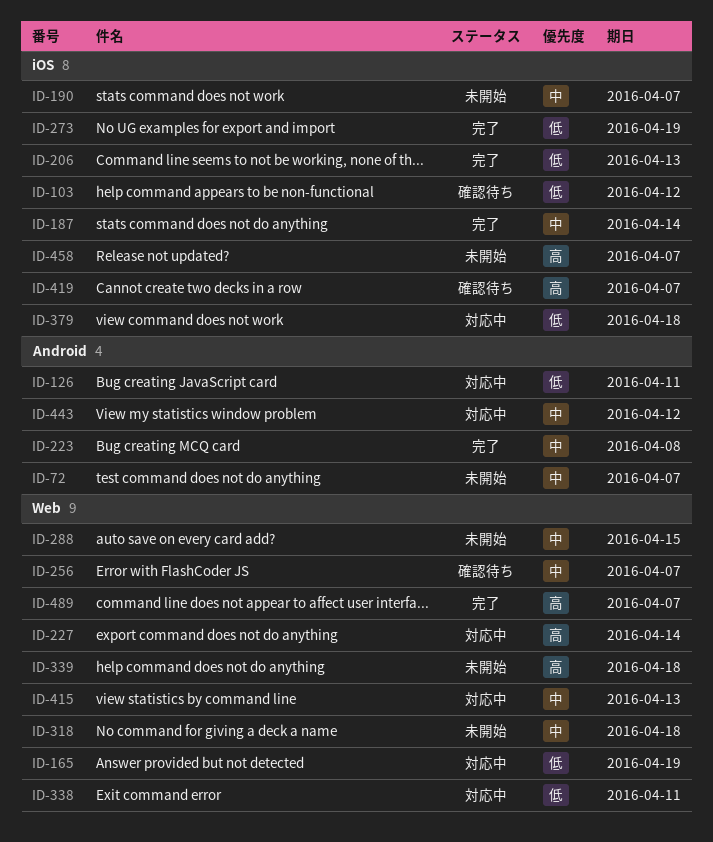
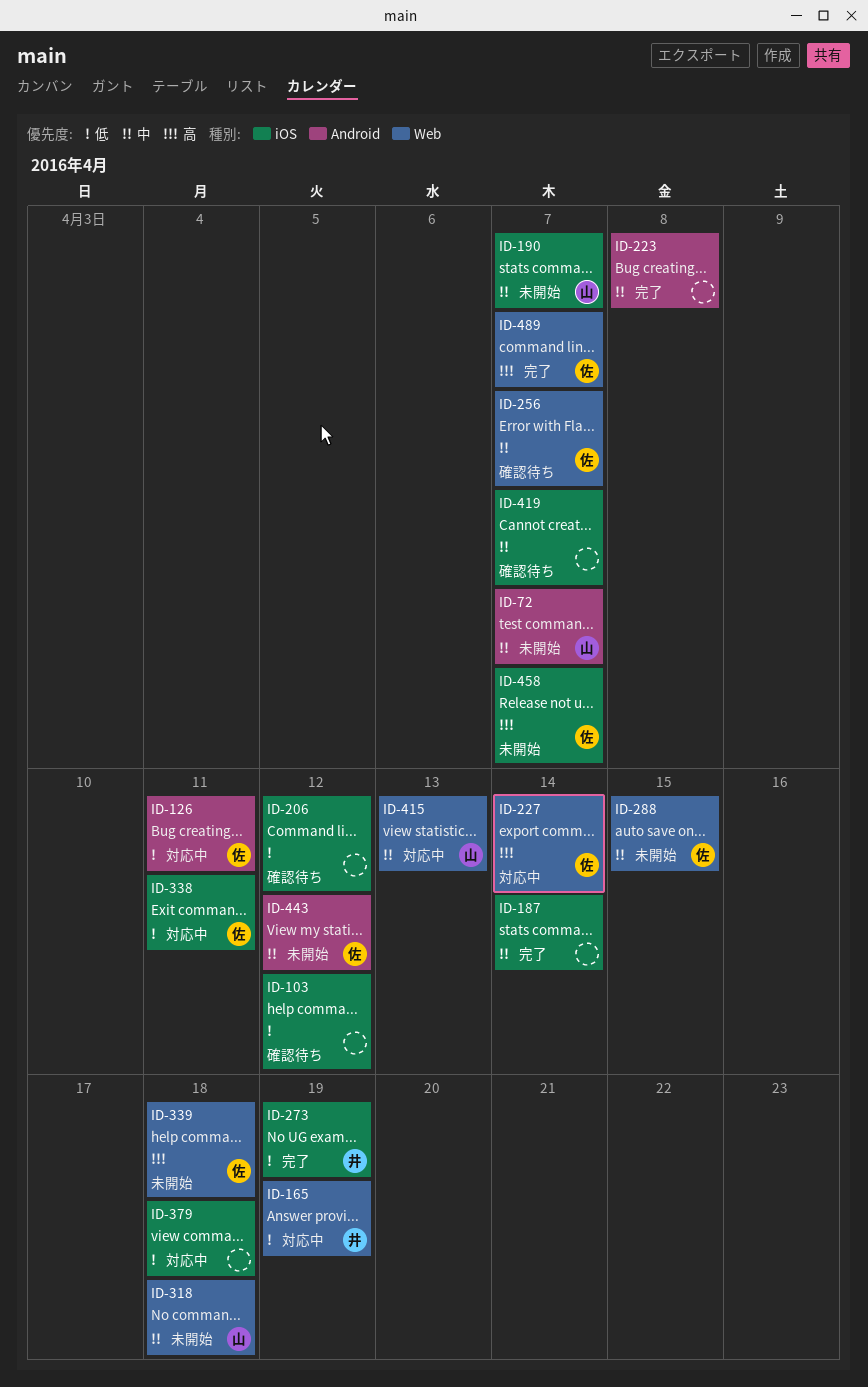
ID-206, status: 完了 -> 確認待ち
ID-206, due: Apr 13 -> Apr 12
ID-338, label: Web -> iOS
ID-419, priority: 高 -> 中
ID-443, status: 対応中 -> 未開始

